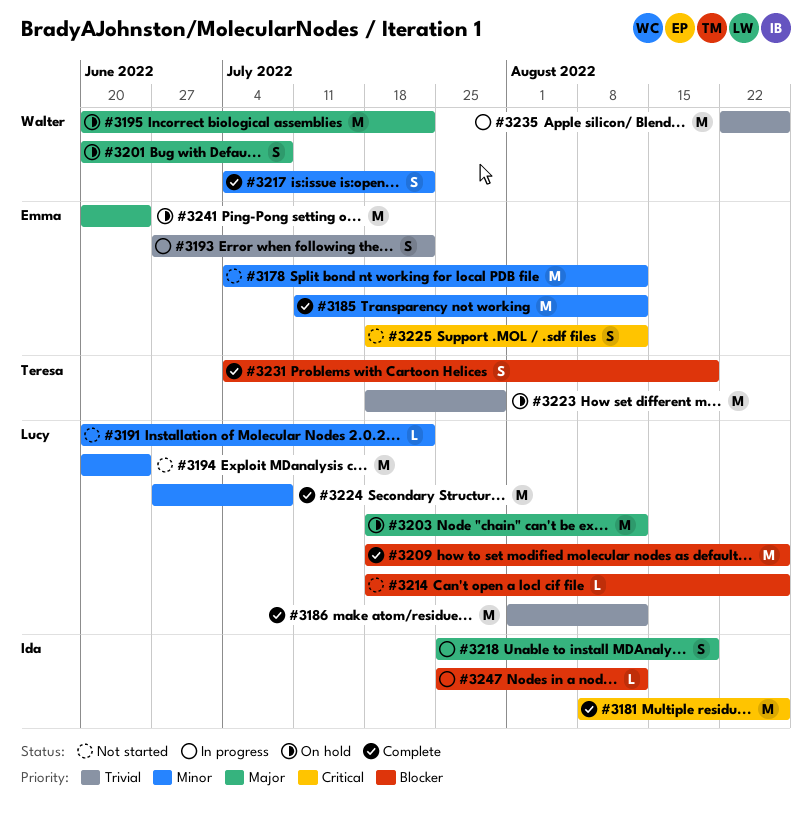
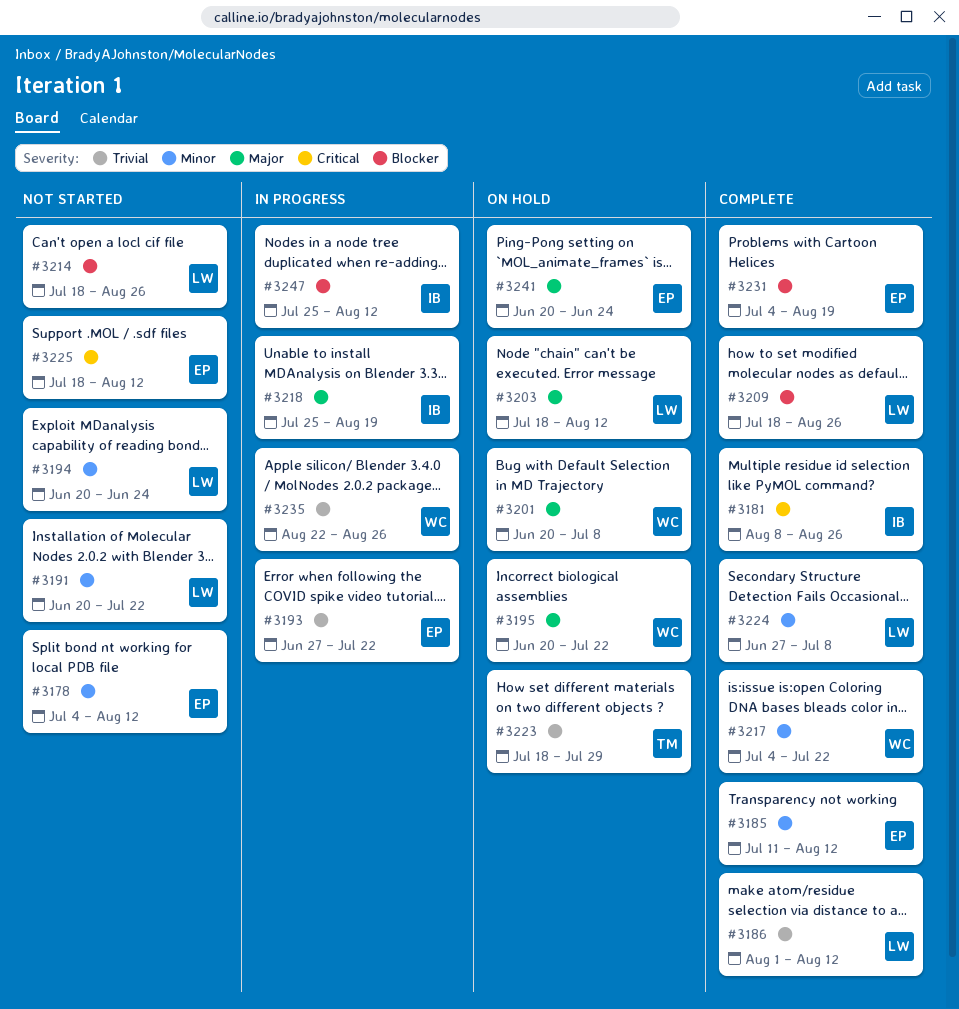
#3231, owner: Teresa -> Emma

